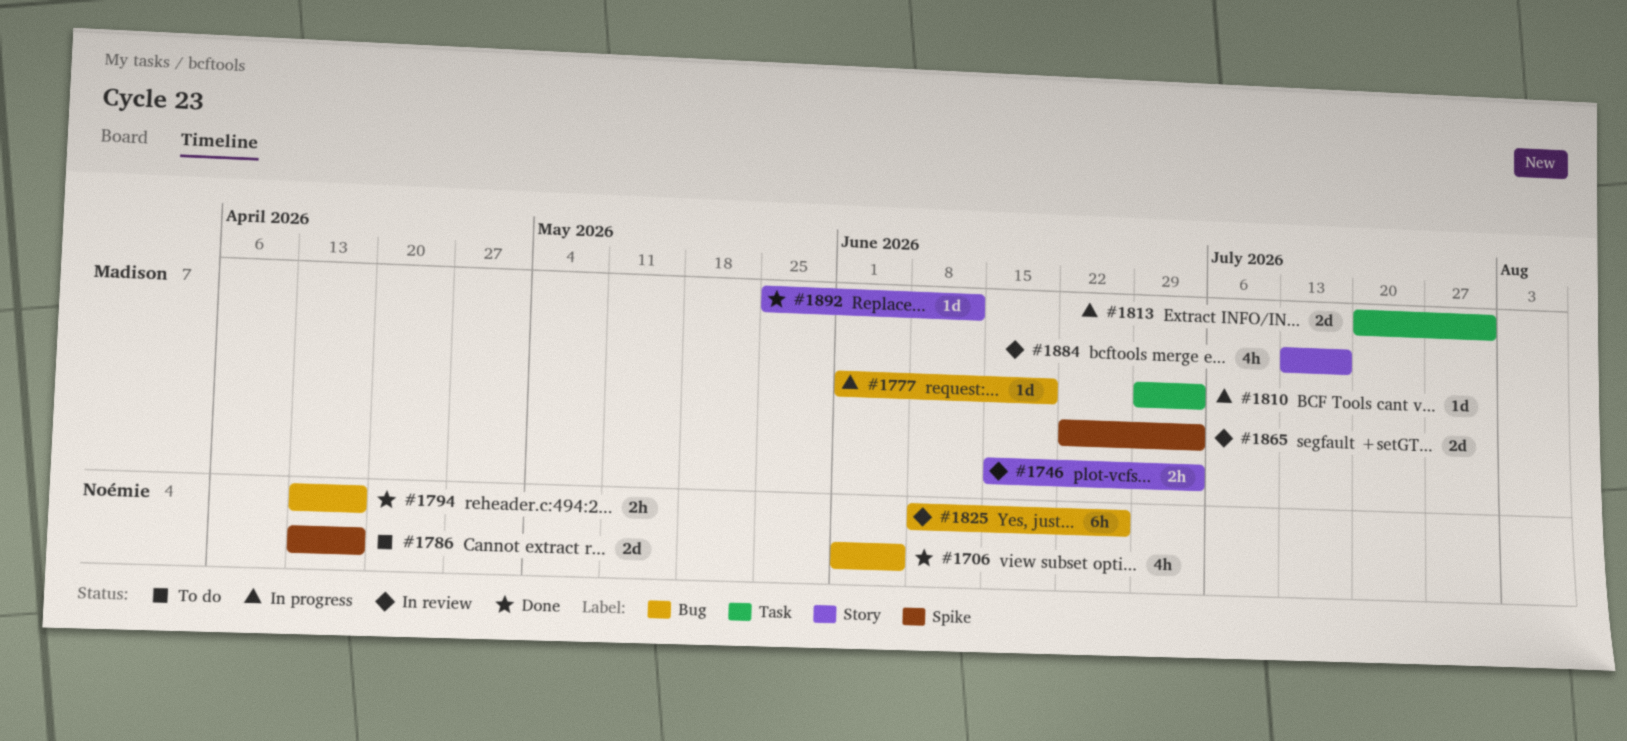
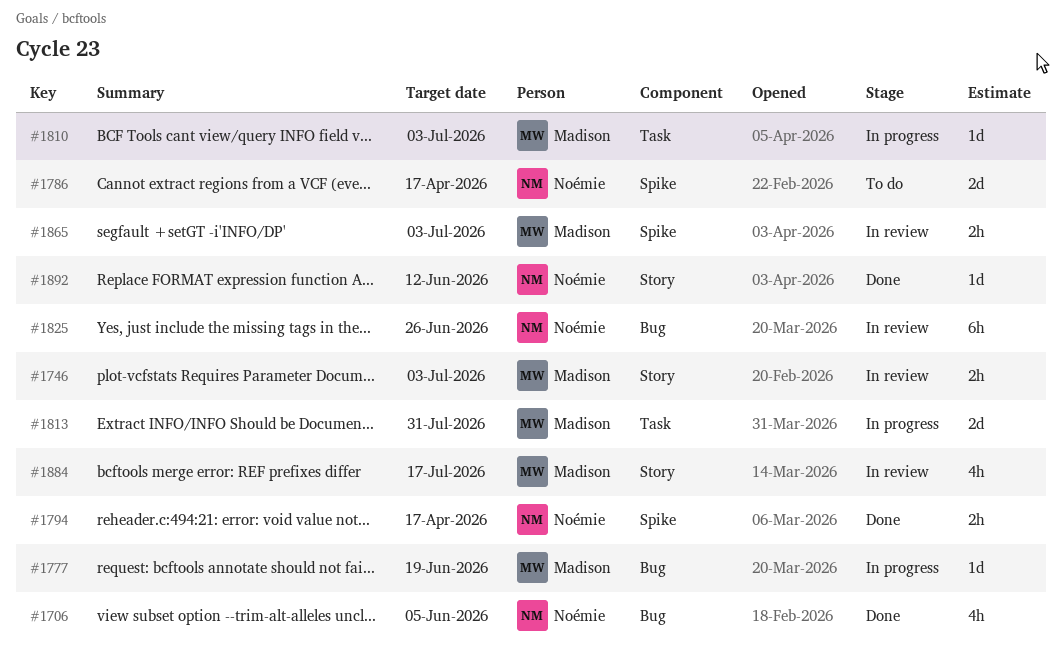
#1794, label: Bug -> Spike
#1865, estimate: 2d -> 2h
#1892, owner: Madison -> Noémie

